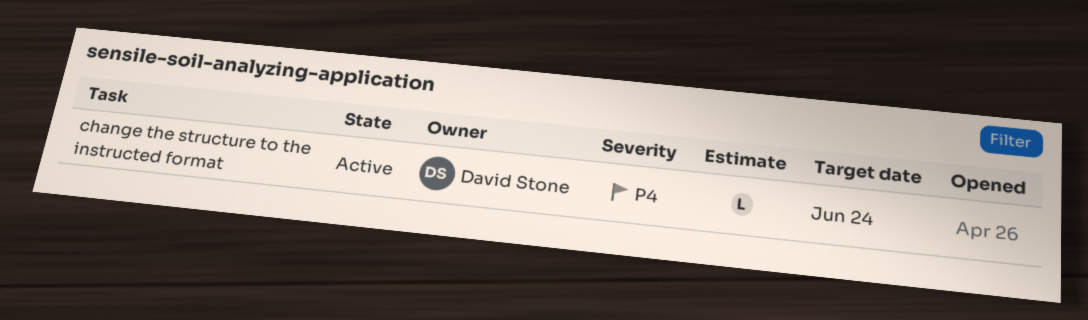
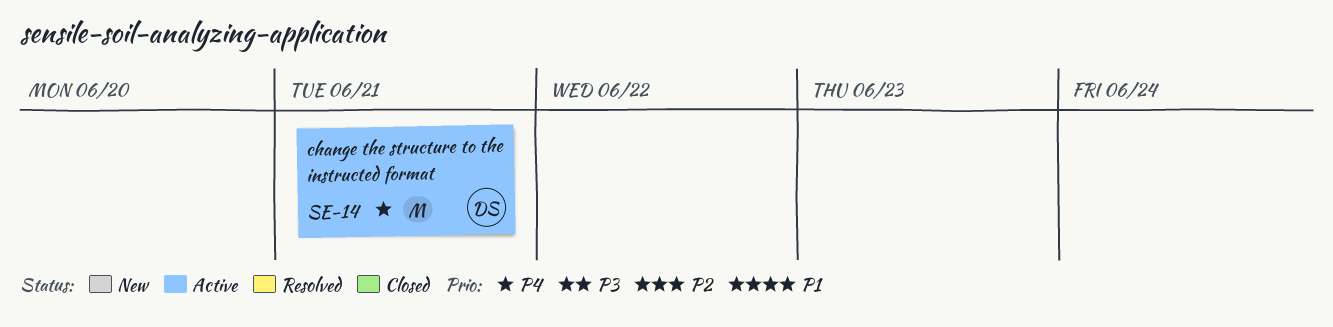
change the structure to the instructed format, estimate: L -> M
change the structure to the instructed format, due: Jun 24 -> Jun 21

